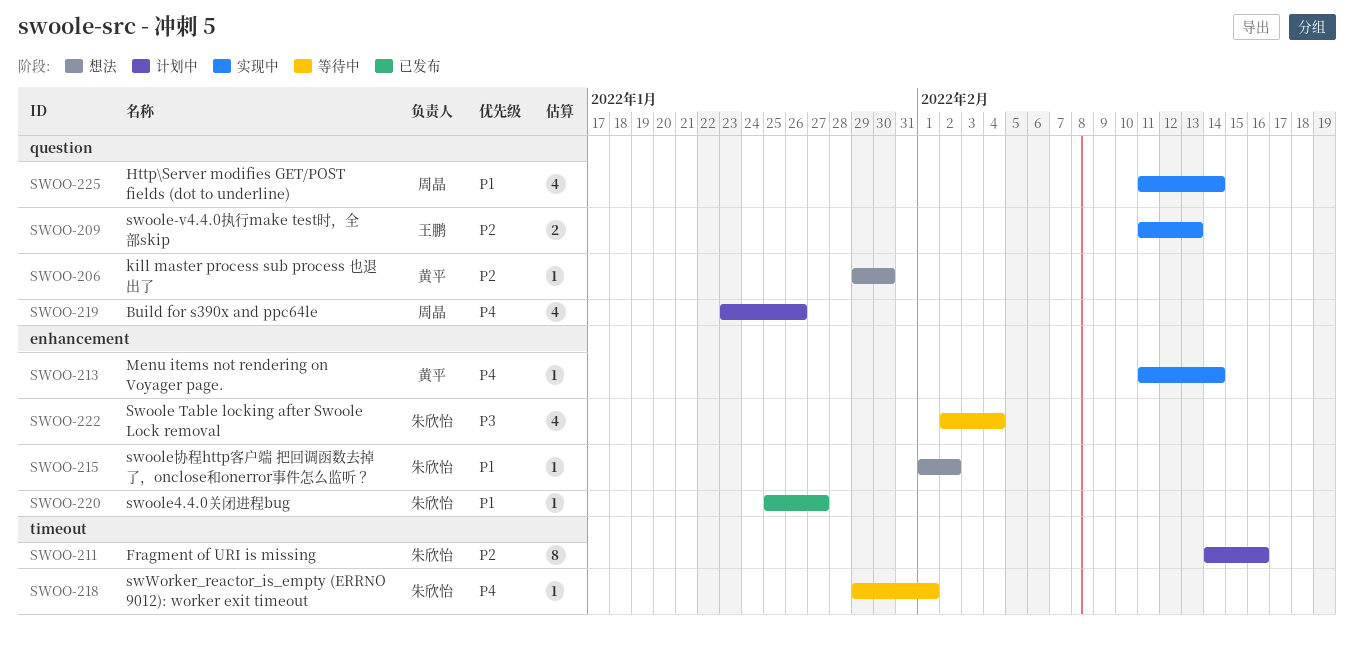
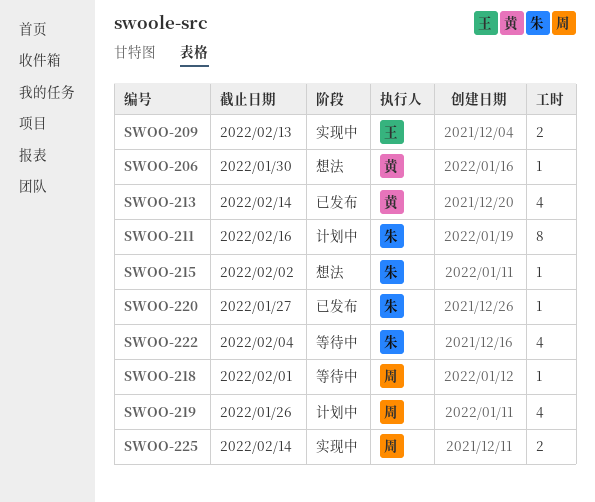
SWOO-213, status: 实现中 -> 已发布
SWOO-213, estimate: 1 -> 4
SWOO-218, owner: 朱欣怡 -> 周晶
SWOO-225, estimate: 4 -> 2

